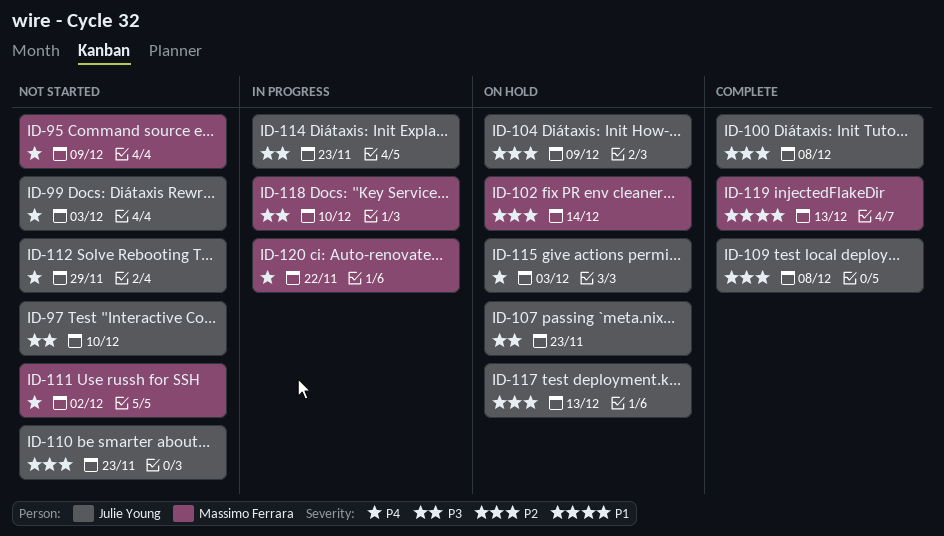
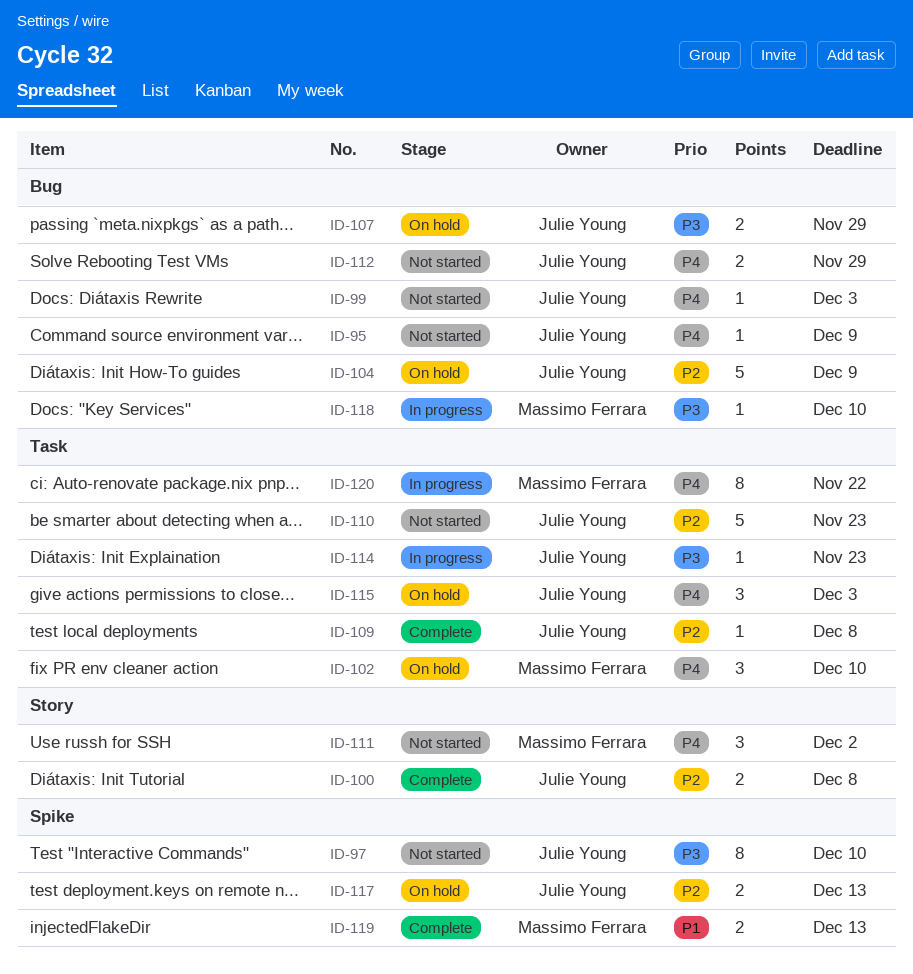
ID-95, owner: Massimo Ferrara -> Julie Young
ID-102, priority: P2 -> P4
ID-102, due: Dec 14 -> Dec 10
ID-107, due: Nov 23 -> Nov 29

